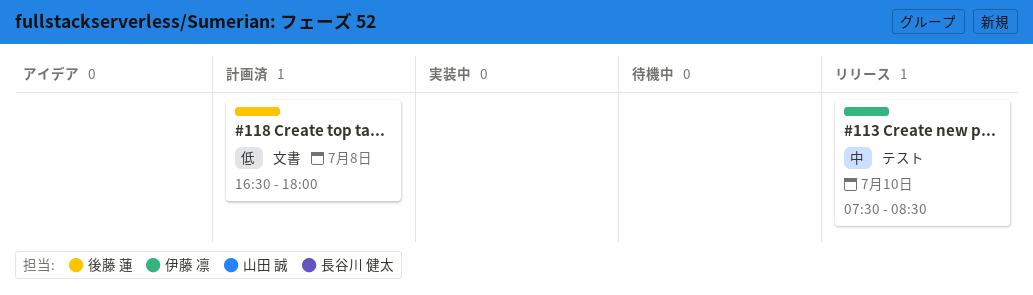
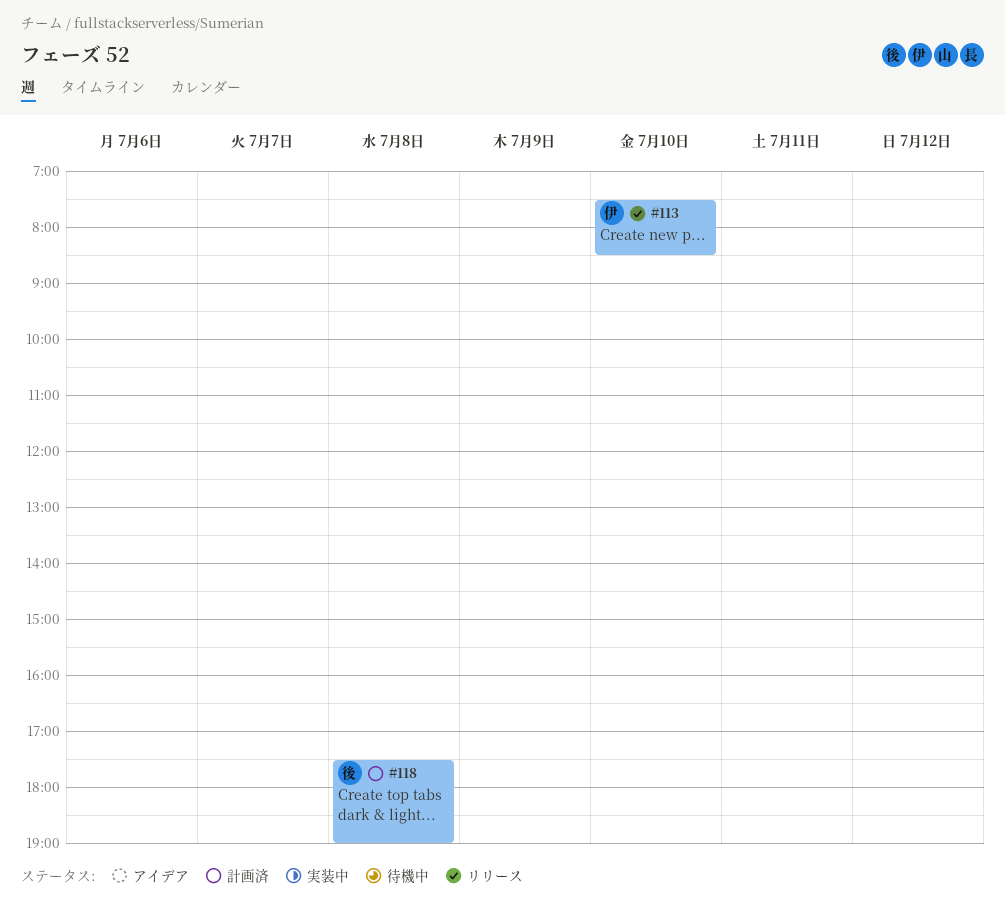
#118, begins: 16:30 -> 17:30
#118, ends: 18:00 -> 19:00

